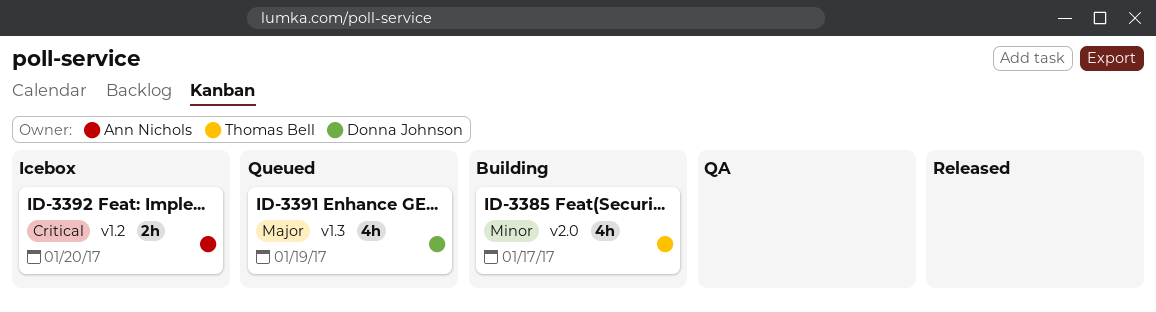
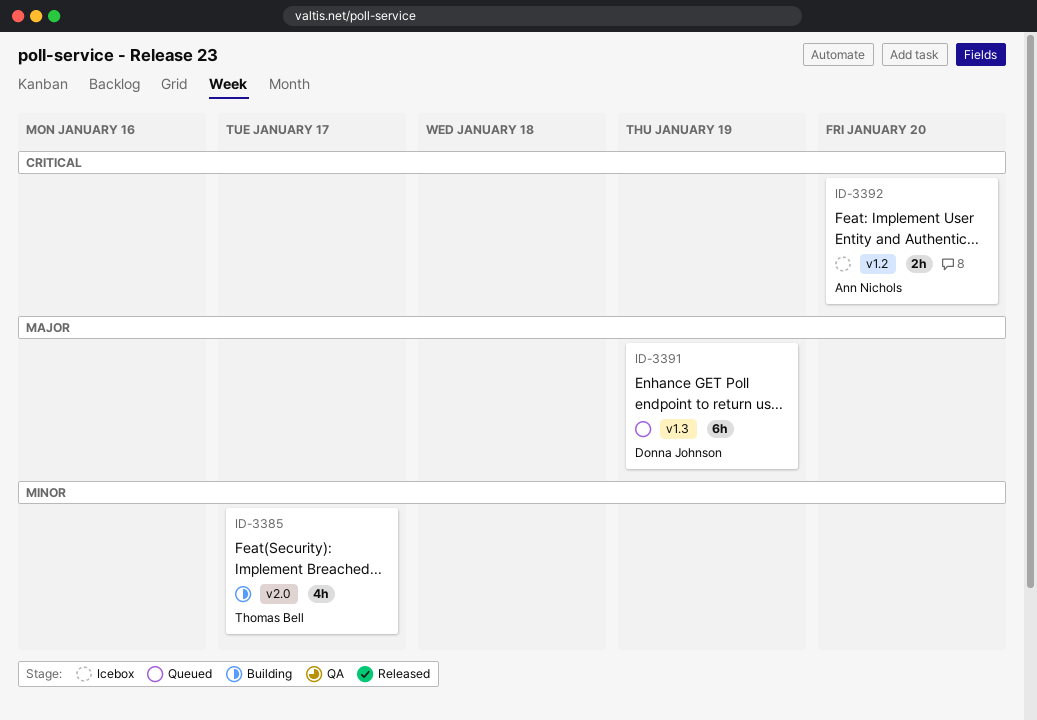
ID-3391, estimate: 4h -> 6h

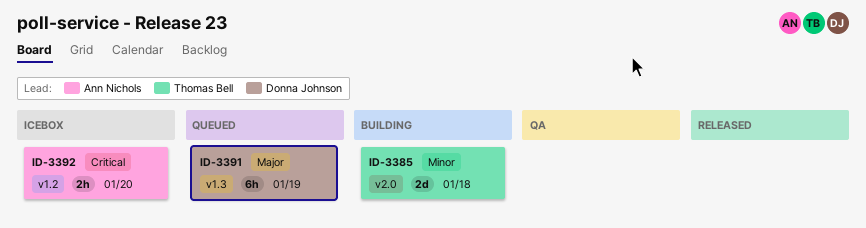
ID-3385, estimate: 4h -> 2d
ID-3385, due: Jan 17 -> Jan 18

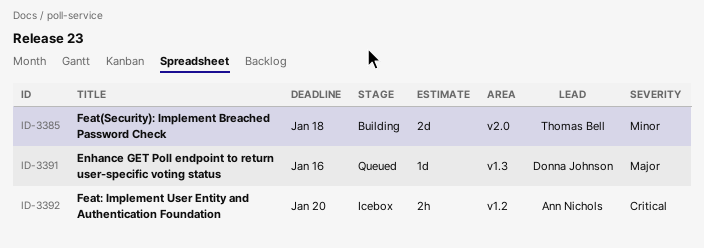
ID-3391, estimate: 6h -> 1d
ID-3391, due: Jan 19 -> Jan 16

